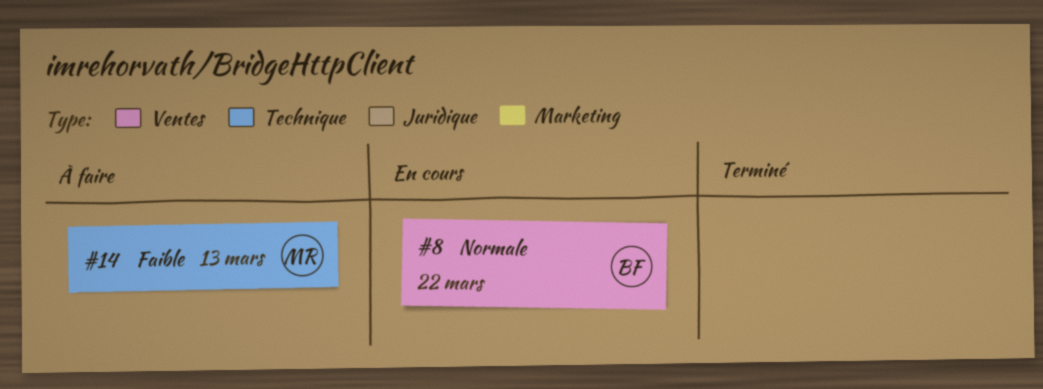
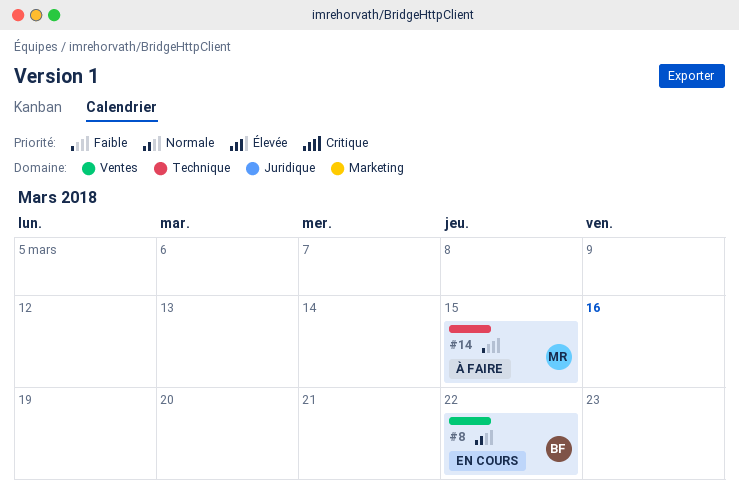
#14, due: Mar 13 -> Mar 15

